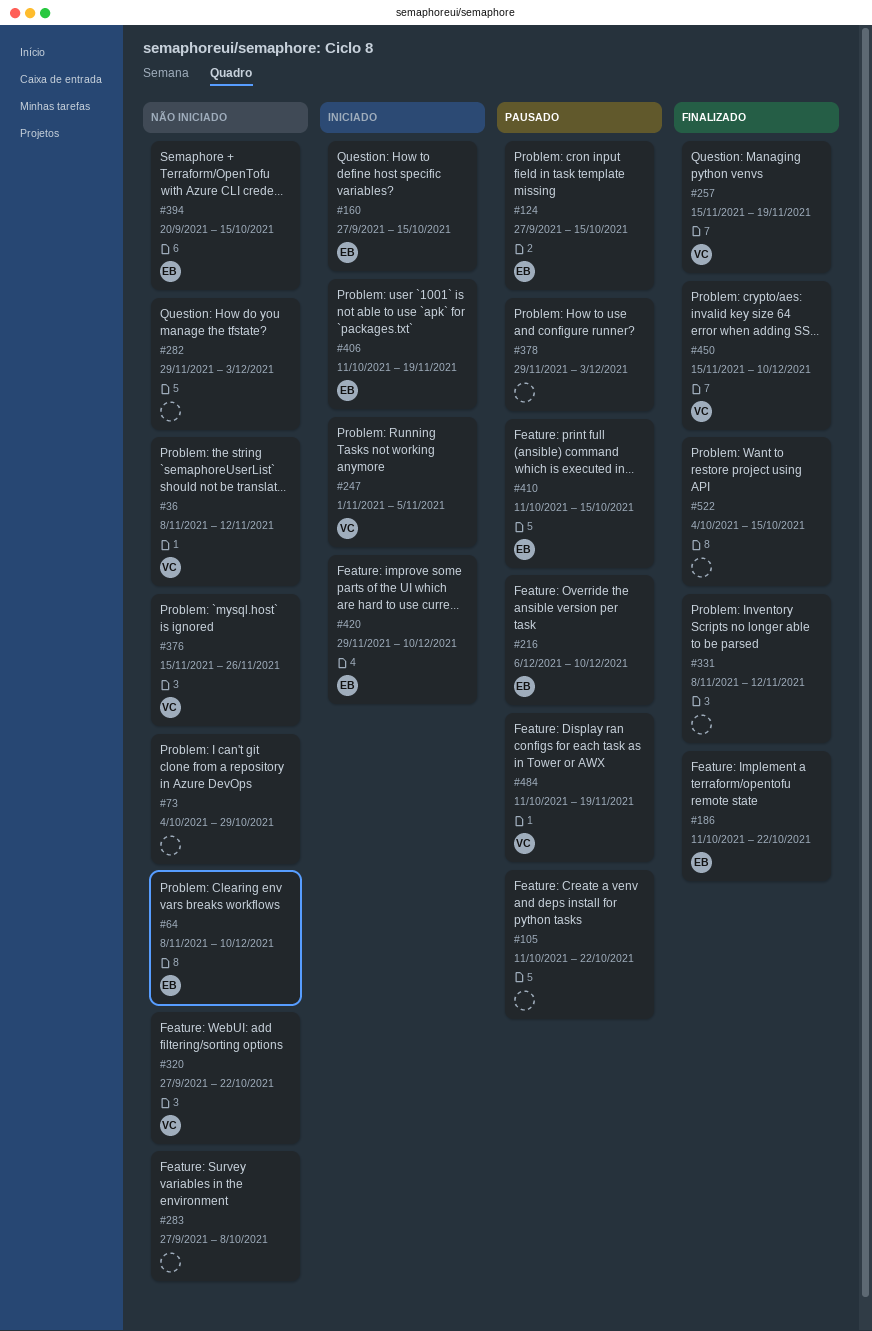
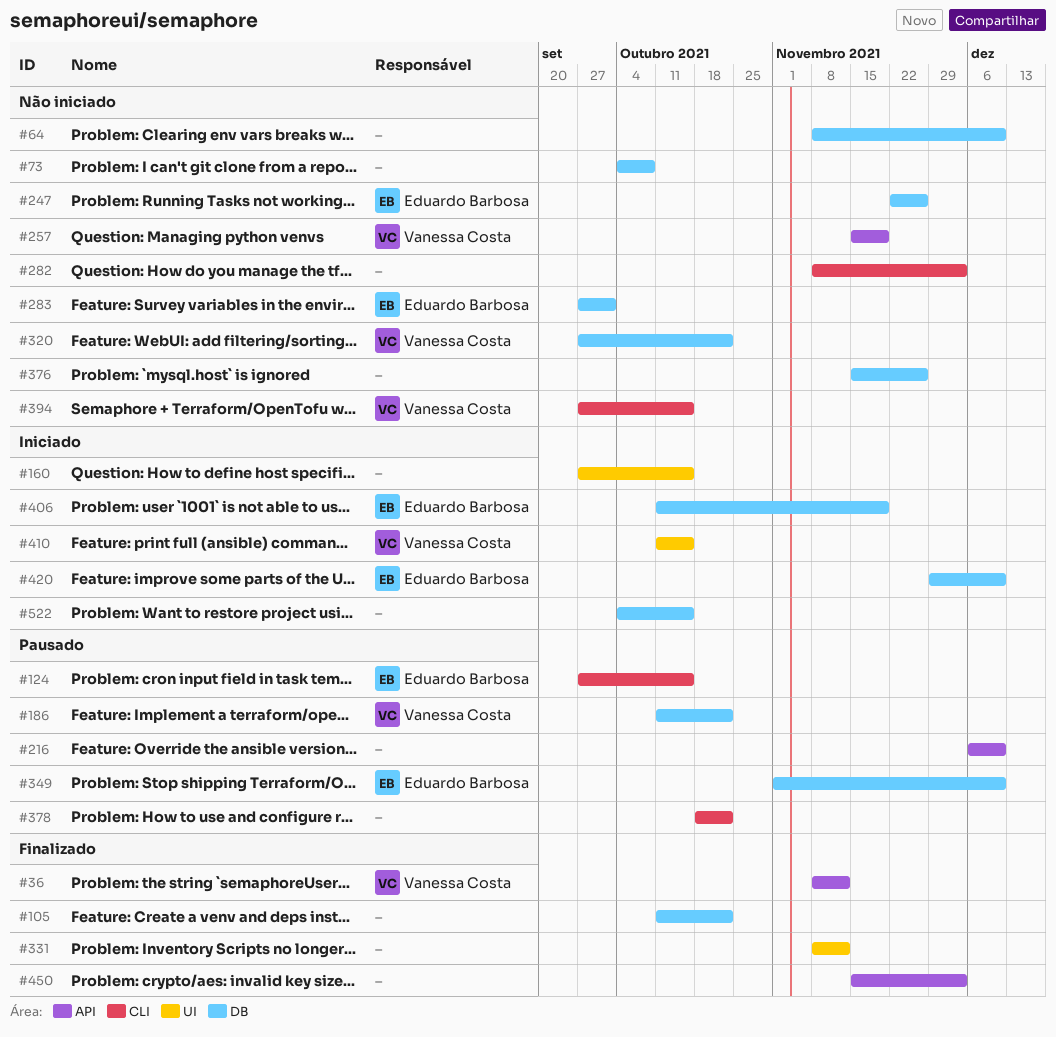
#36, status: Não iniciado -> Finalizado
#64, owner: Eduardo Barbosa -> none
#73, due: Oct 29 -> Oct 8
#105, status: Pausado -> Finalizado
#160, owner: Eduardo Barbosa -> none
#186, status: Finalizado -> Pausado
#186, owner: Eduardo Barbosa -> Vanessa Costa
#216, owner: Eduardo Barbosa -> none
#247, status: Iniciado -> Não iniciado
#247, owner: Vanessa Costa -> Eduardo Barbosa
#247, start: Nov 1 -> Nov 22
#247, due: Nov 5 -> Nov 26
#257, status: Finalizado -> Não iniciado
#282, start: Nov 29 -> Nov 8
#283, owner: none -> Eduardo Barbosa
#283, due: Oct 8 -> Oct 1
#349: none -> present
#376, owner: Vanessa Costa -> none
#378, start: Nov 29 -> Oct 18
#378, due: Dec 3 -> Oct 22
#394, owner: Eduardo Barbosa -> Vanessa Costa
#394, start: Sep 20 -> Sep 27
#410, status: Pausado -> Iniciado
#410, owner: Eduardo Barbosa -> Vanessa Costa
#450, owner: Vanessa Costa -> none
#450, due: Dec 10 -> Dec 3
#484: present -> none
#522, status: Finalizado -> Iniciado

